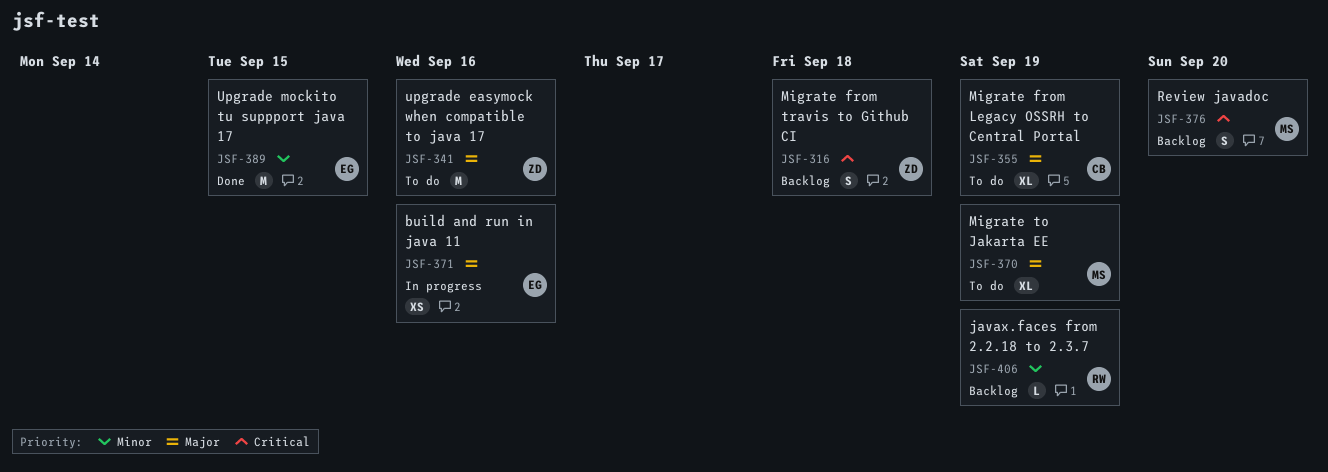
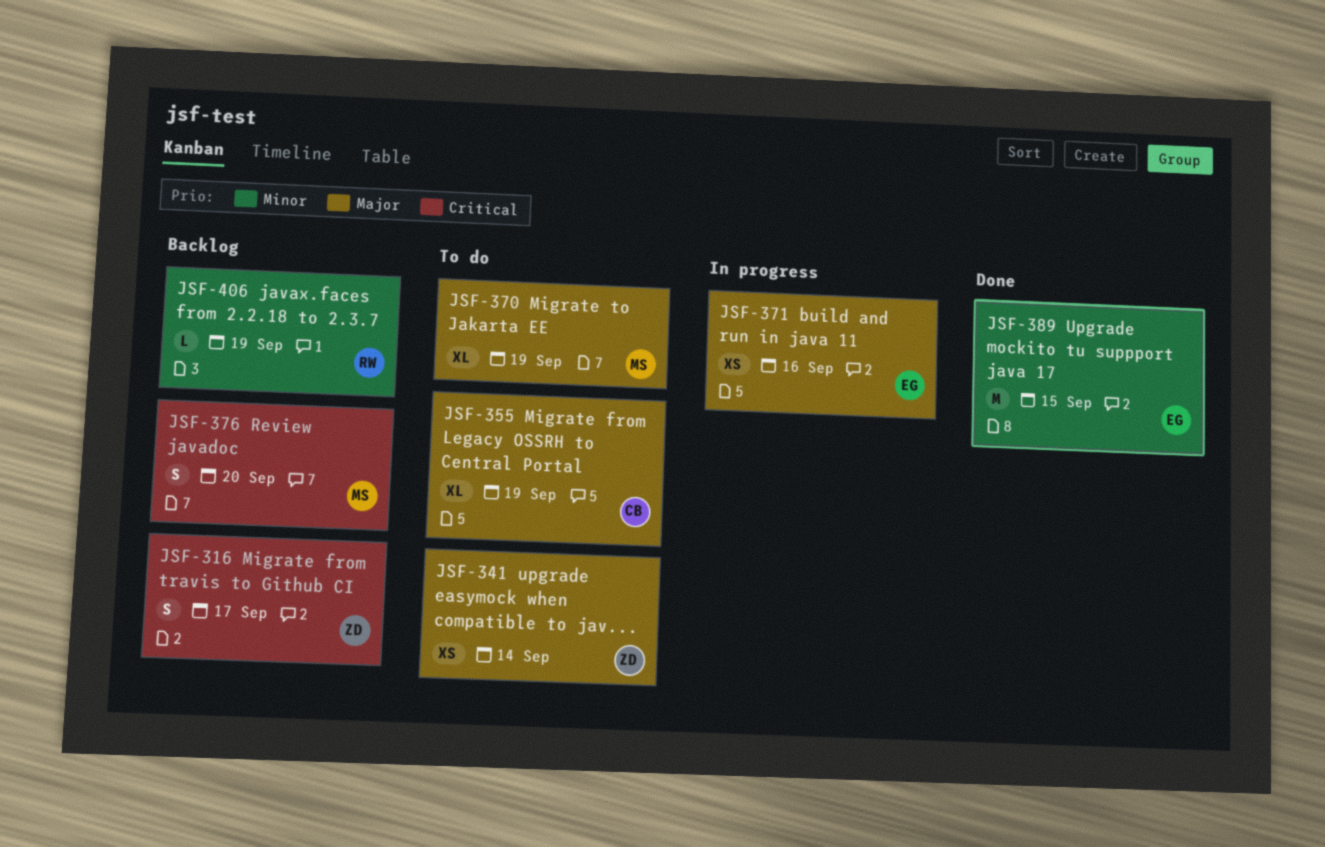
JSF-316, due: Sep 18 -> Sep 17
JSF-341, estimate: M -> XS
JSF-341, due: Sep 16 -> Sep 14

